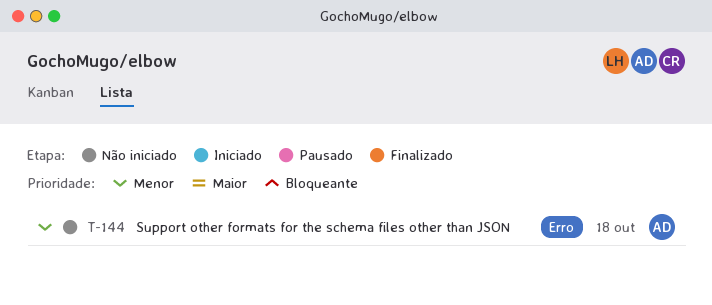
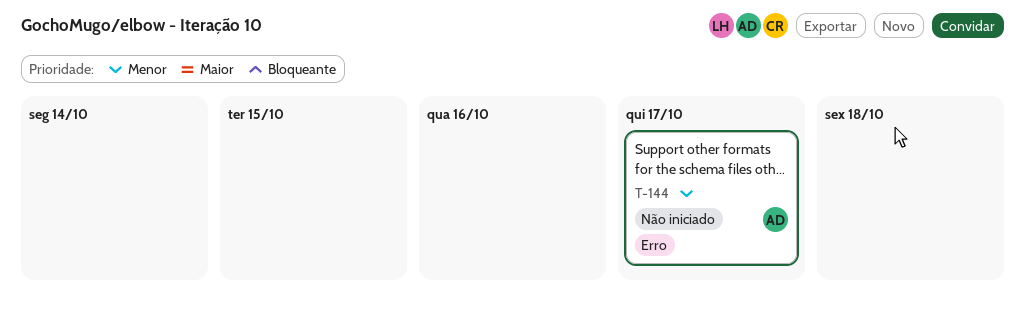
T-144, due: Oct 18 -> Oct 17

